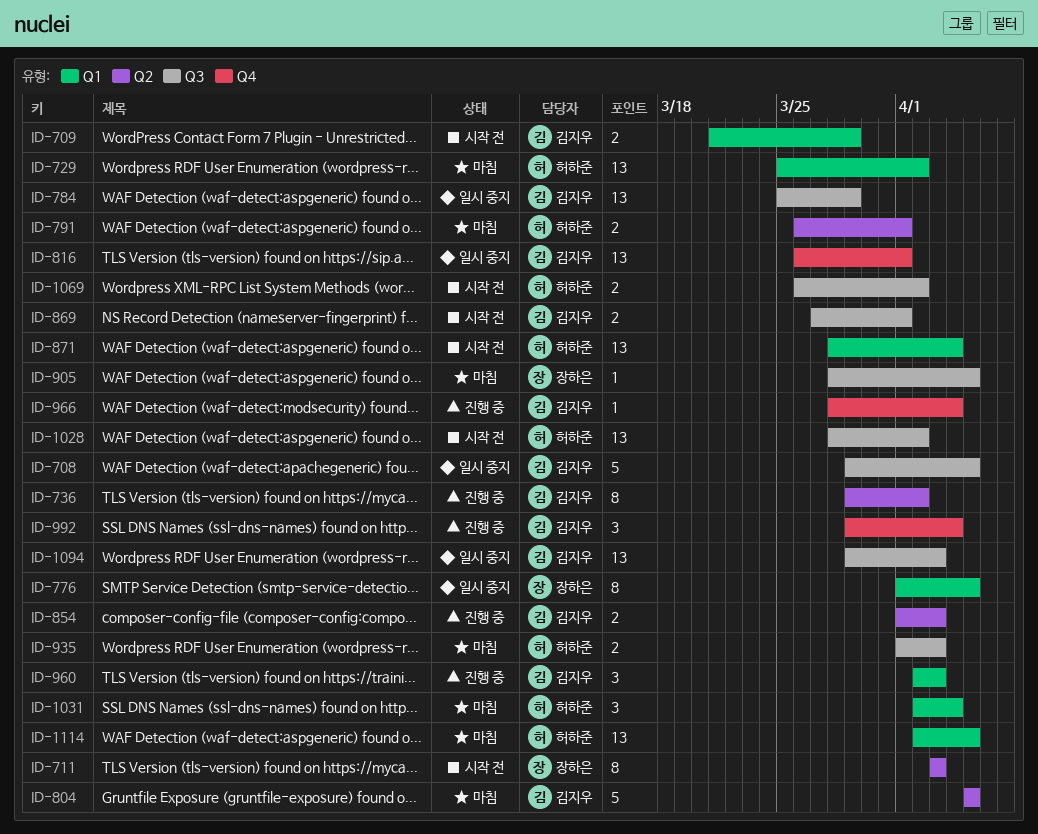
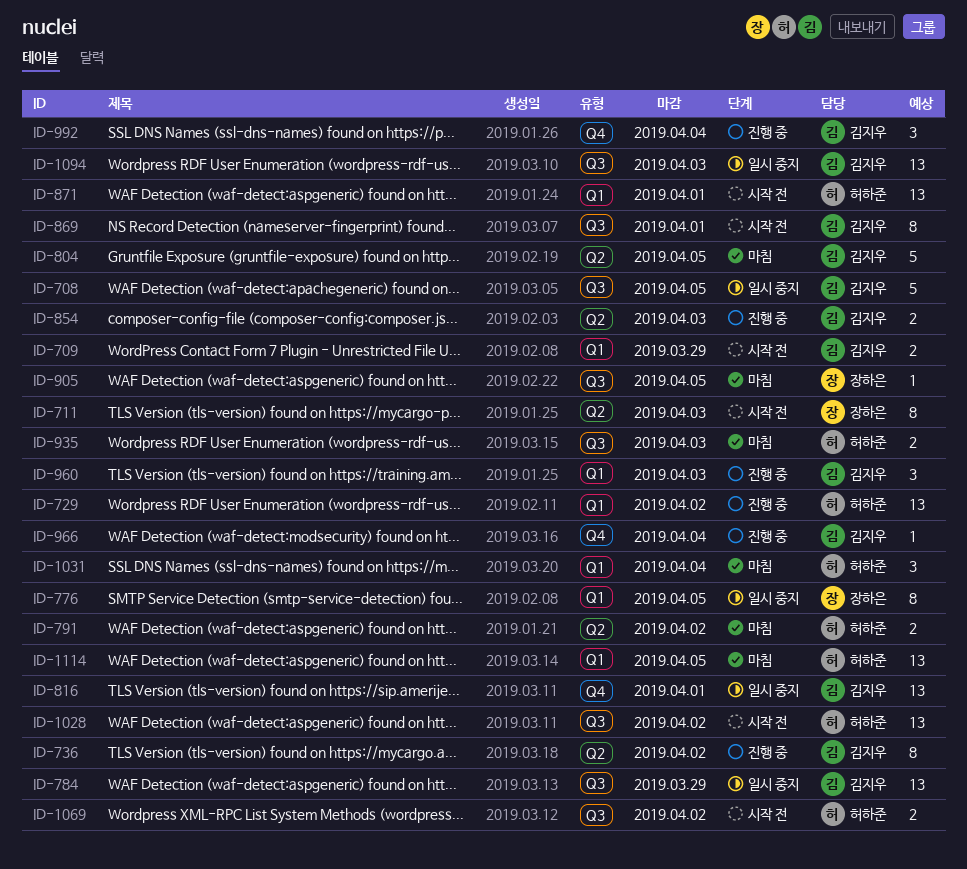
ID-729, status: 마침 -> 진행 중
ID-791, due: Apr 1 -> Apr 2
ID-869, estimate: 2 -> 8
ID-871, due: Apr 4 -> Apr 1

